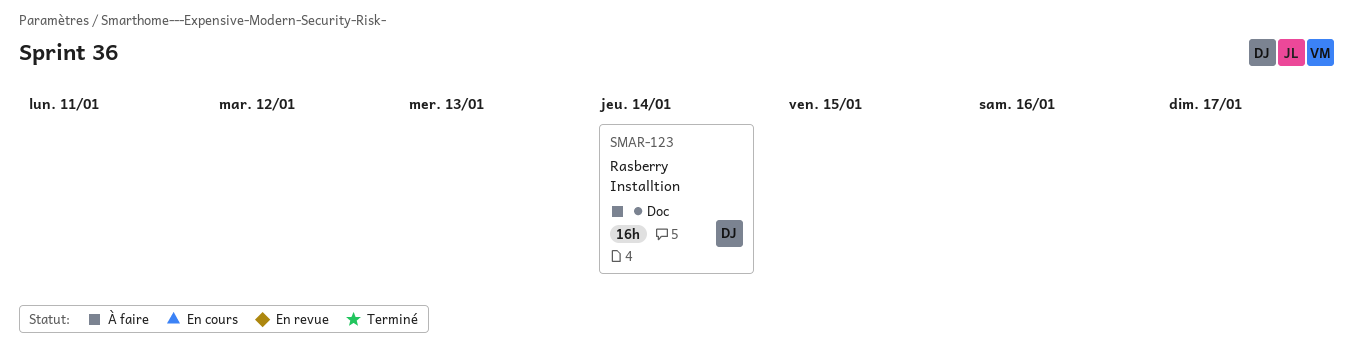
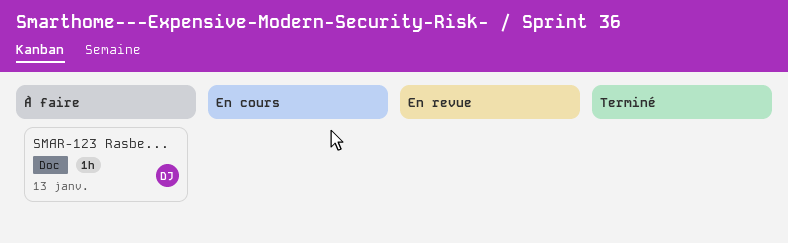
SMAR-123, estimate: 16h -> 1h
SMAR-123, due: Jan 14 -> Jan 13

